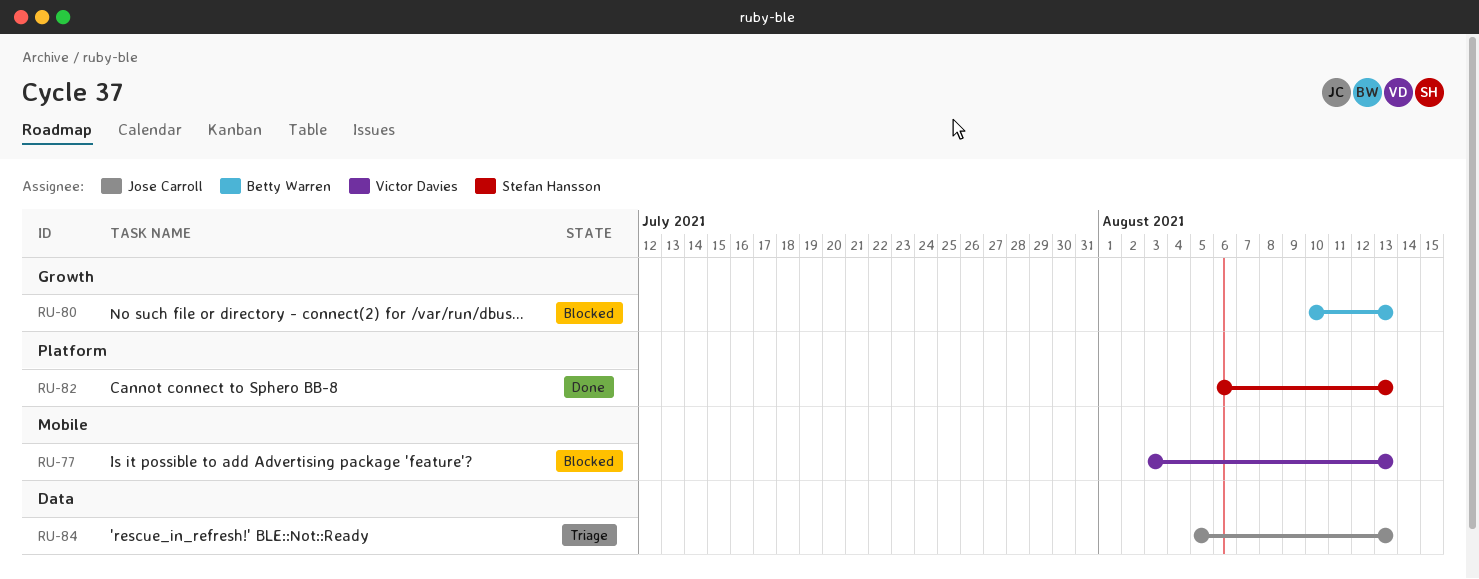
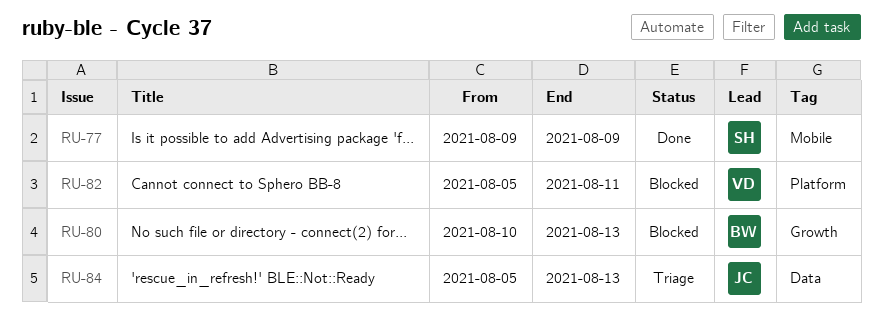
RU-77, status: Blocked -> Done
RU-77, owner: Victor Davies -> Stefan Hansson
RU-77, start: Aug 3 -> Aug 9
RU-77, due: Aug 13 -> Aug 9
RU-82, status: Done -> Blocked
RU-82, owner: Stefan Hansson -> Victor Davies
RU-82, start: Aug 6 -> Aug 5
RU-82, due: Aug 13 -> Aug 11

